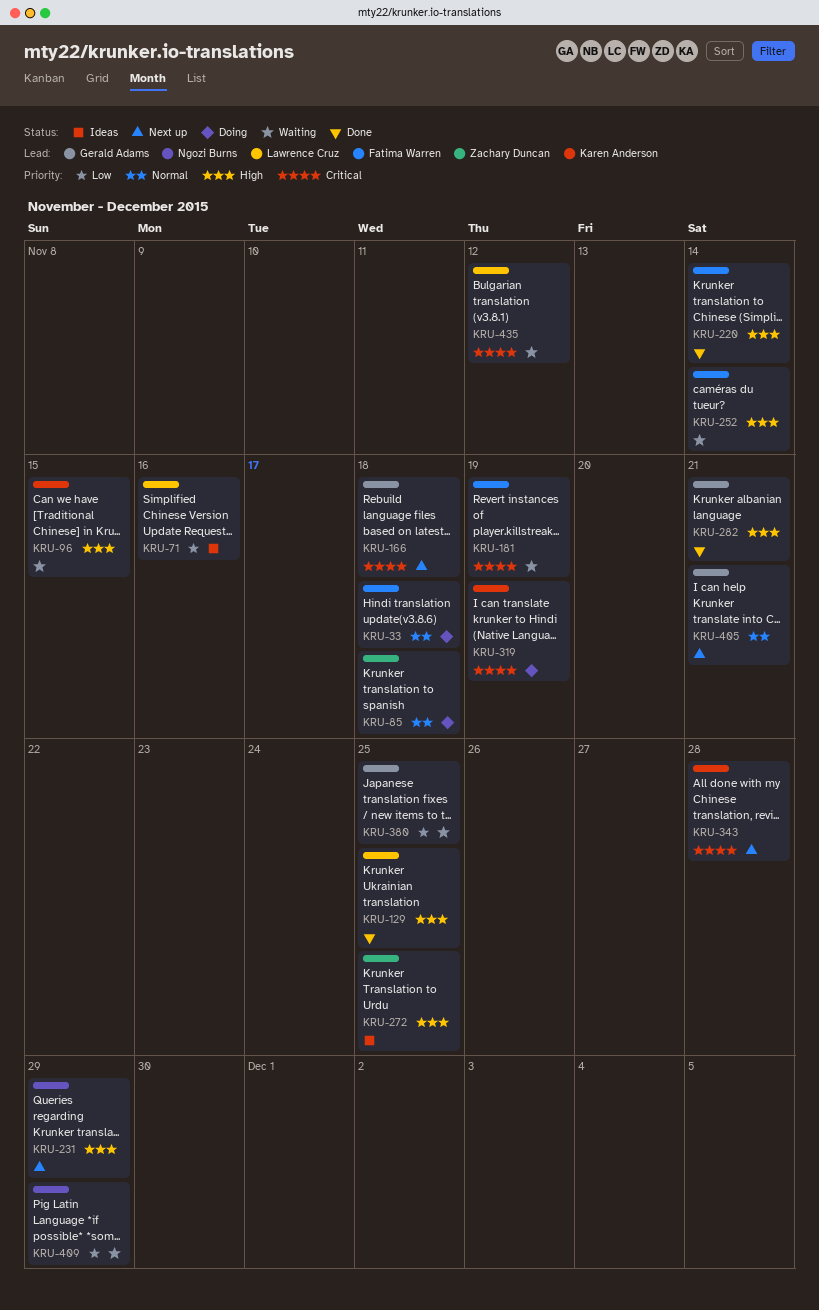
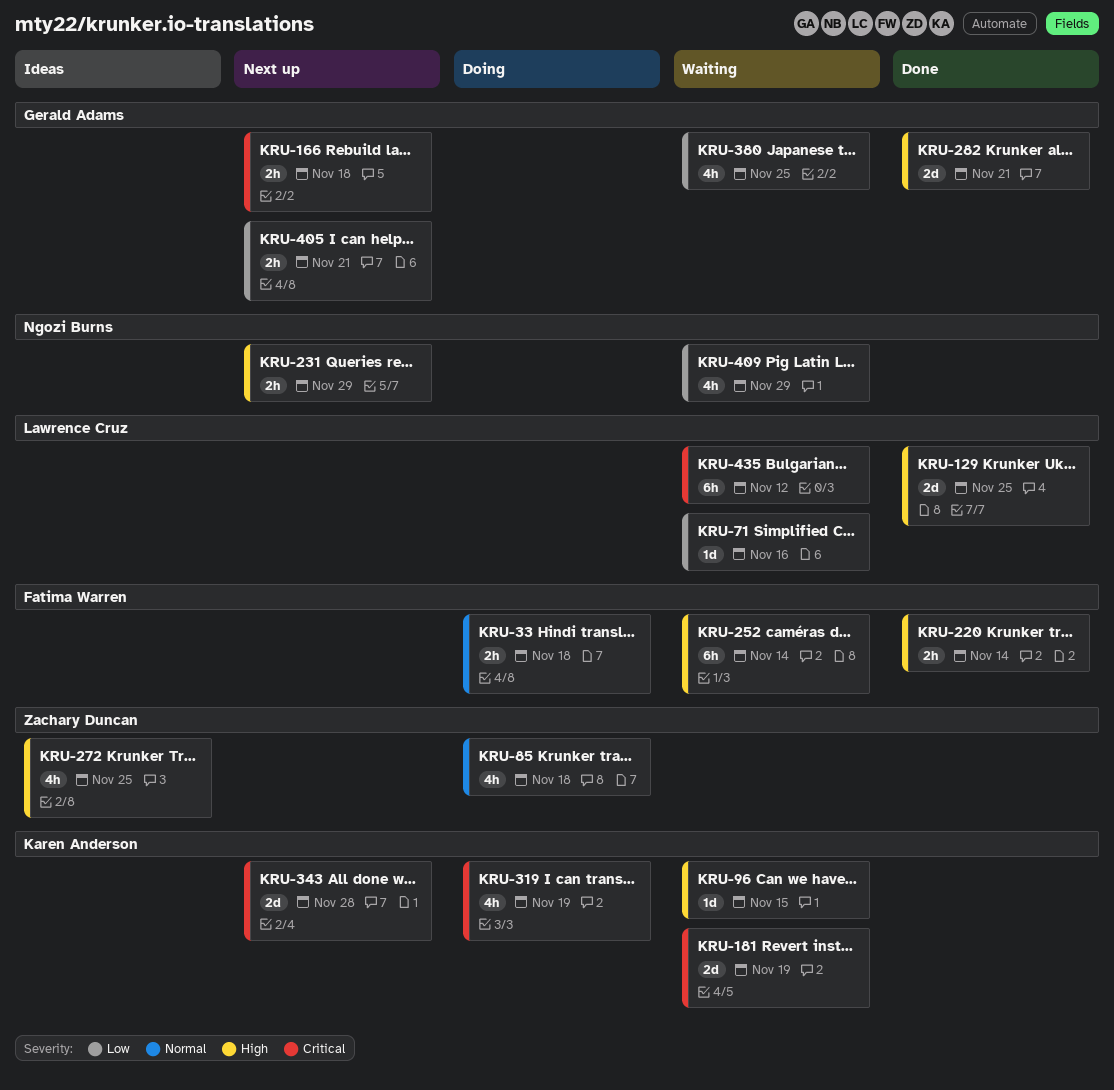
KRU-71, status: Ideas -> Waiting
KRU-181, owner: Fatima Warren -> Karen Anderson
KRU-405, priority: Normal -> Low

